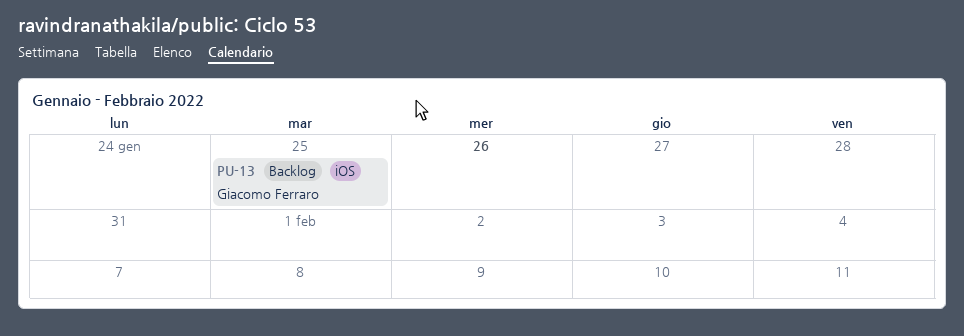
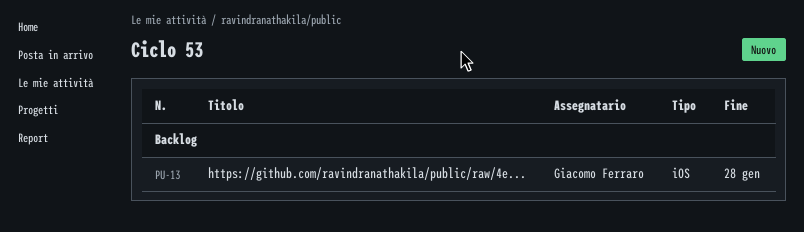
PU-13, due: Jan 25 -> Jan 28

